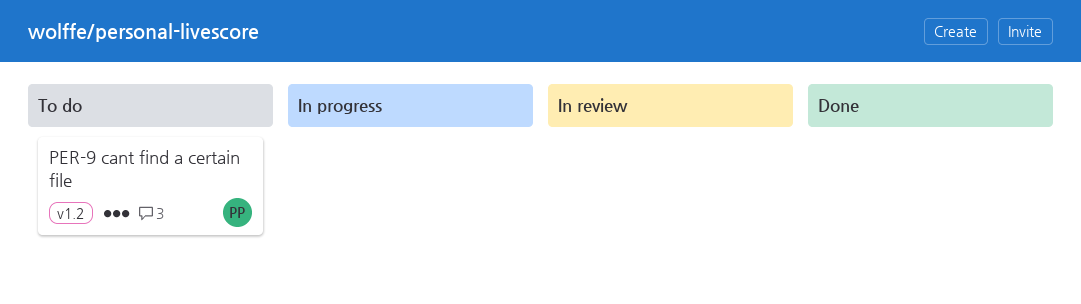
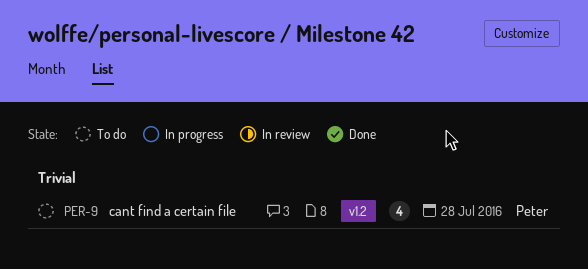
PER-9, estimate: 3 -> 4

